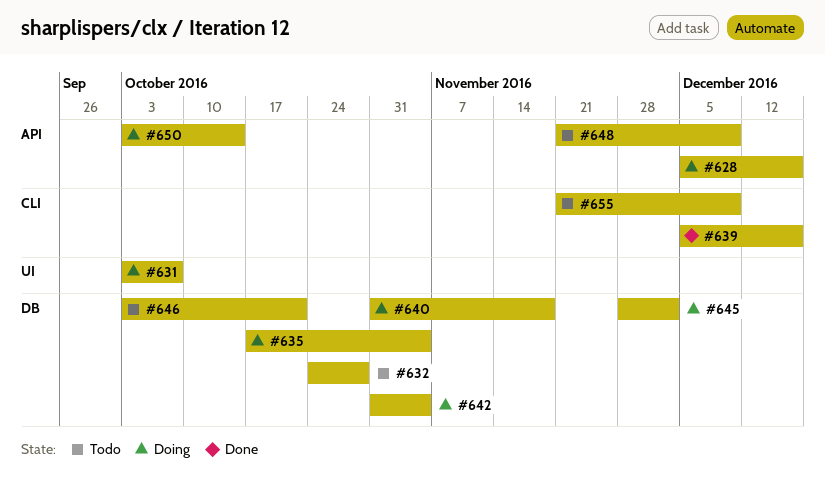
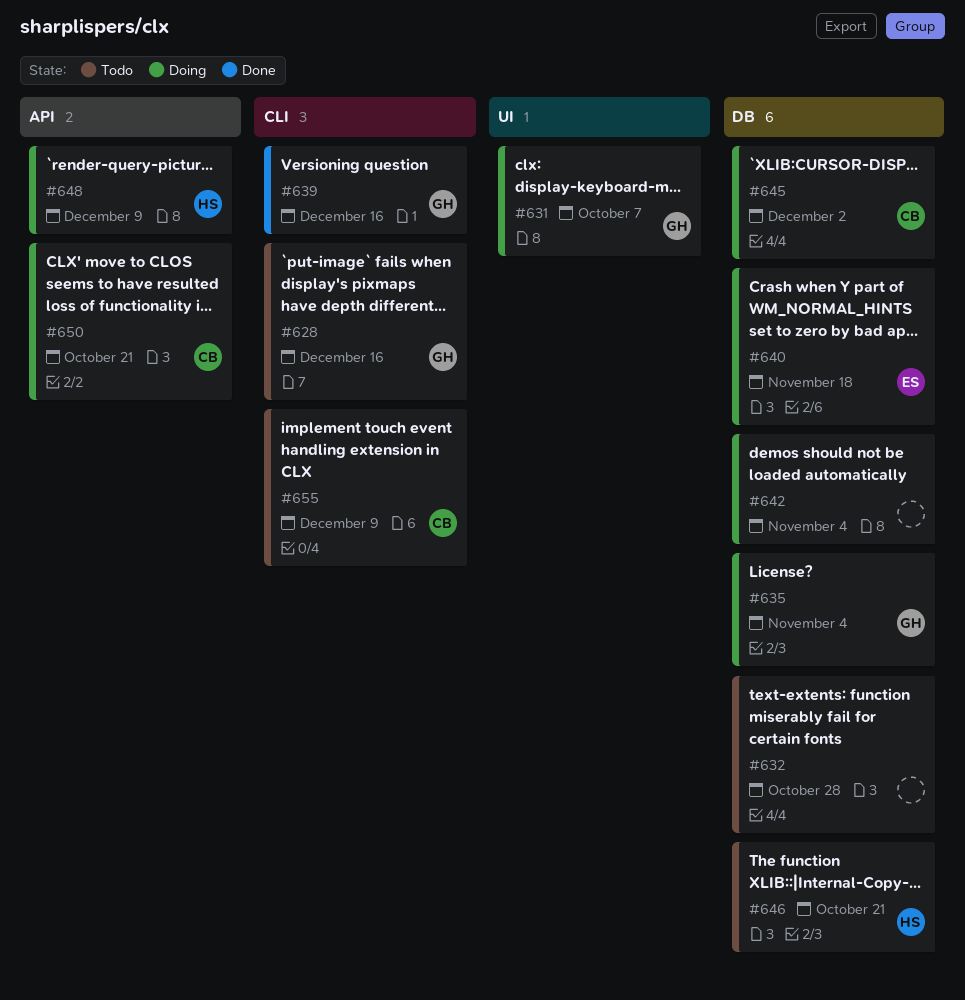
#628, status: Doing -> Todo
#628, label: API -> CLI
#648, status: Todo -> Doing
#650, due: Oct 14 -> Oct 21

